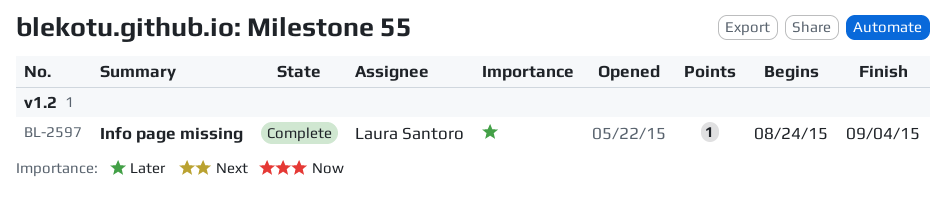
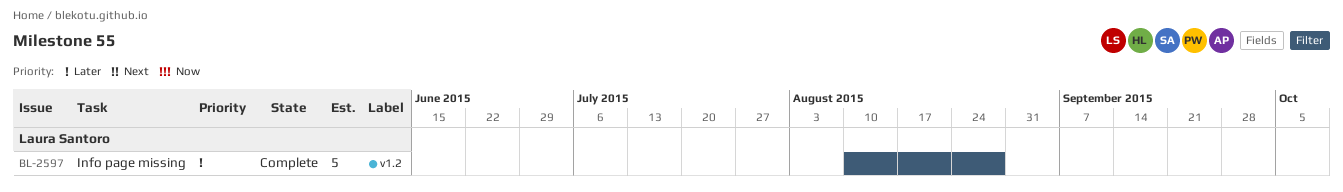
BL-2597, estimate: 1 -> 5
BL-2597, start: Aug 24 -> Aug 10
BL-2597, due: Sep 4 -> Aug 28

